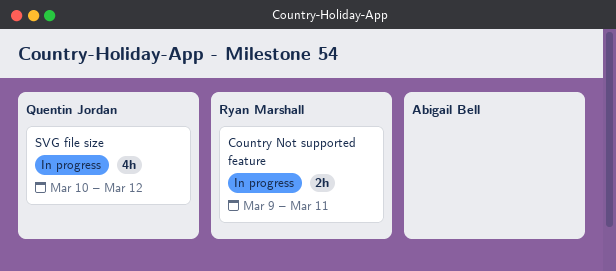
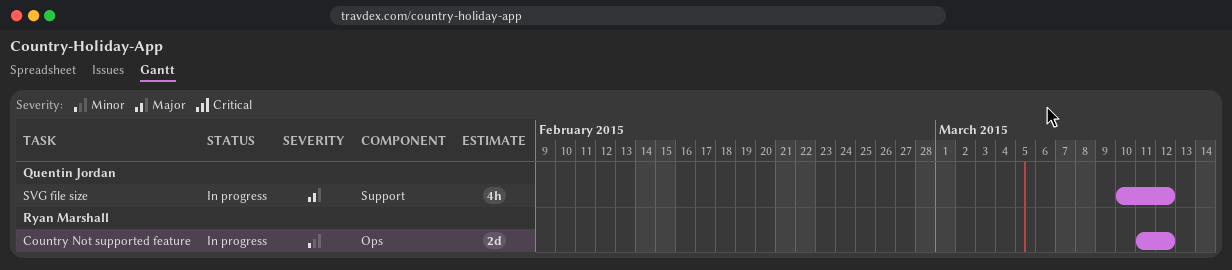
Country Not supported feature, estimate: 2h -> 2d
Country Not supported feature, start: Mar 9 -> Mar 11
Country Not supported feature, due: Mar 11 -> Mar 12

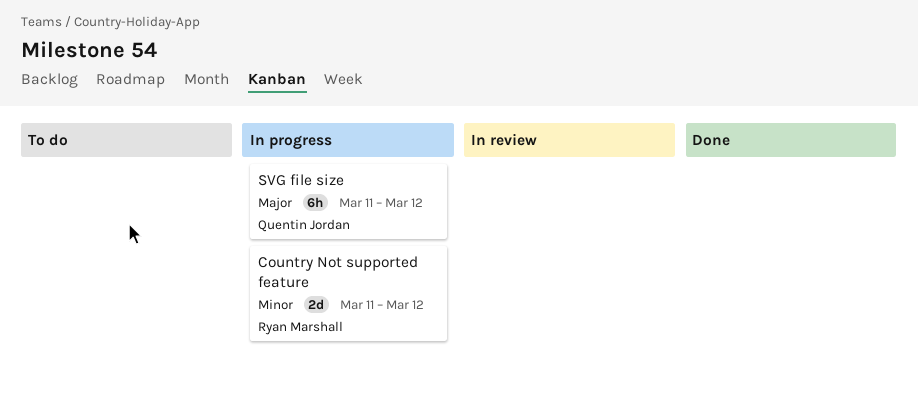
SVG file size, estimate: 4h -> 6h
SVG file size, start: Mar 10 -> Mar 11

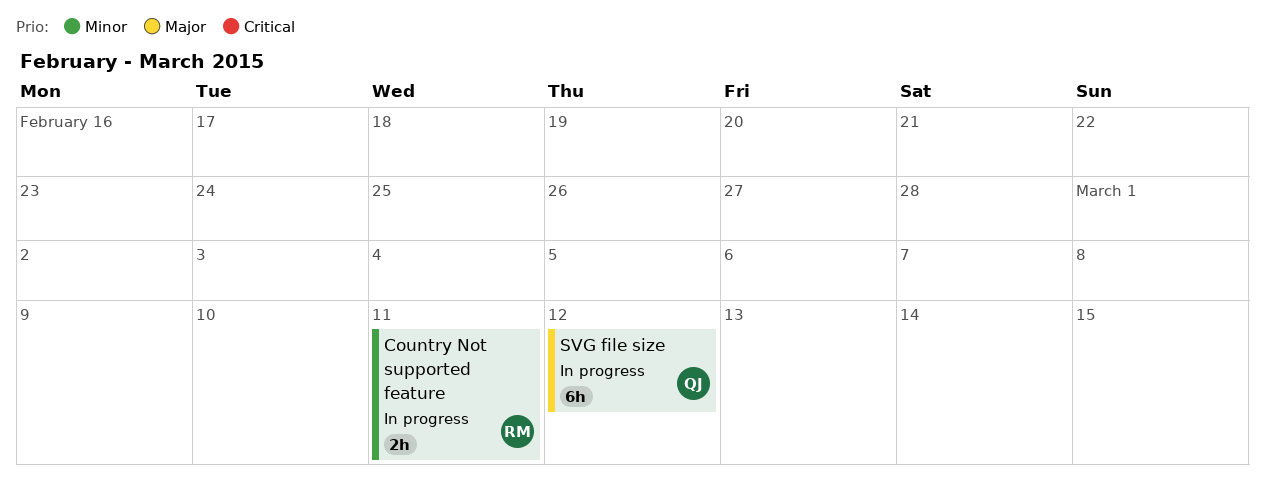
Country Not supported feature, estimate: 2d -> 2h
Country Not supported feature, due: Mar 12 -> Mar 11

